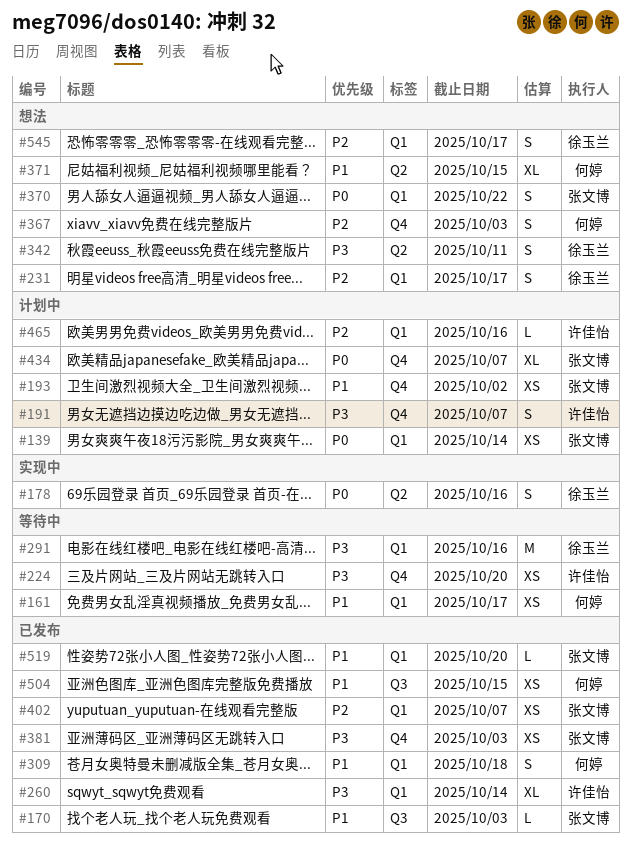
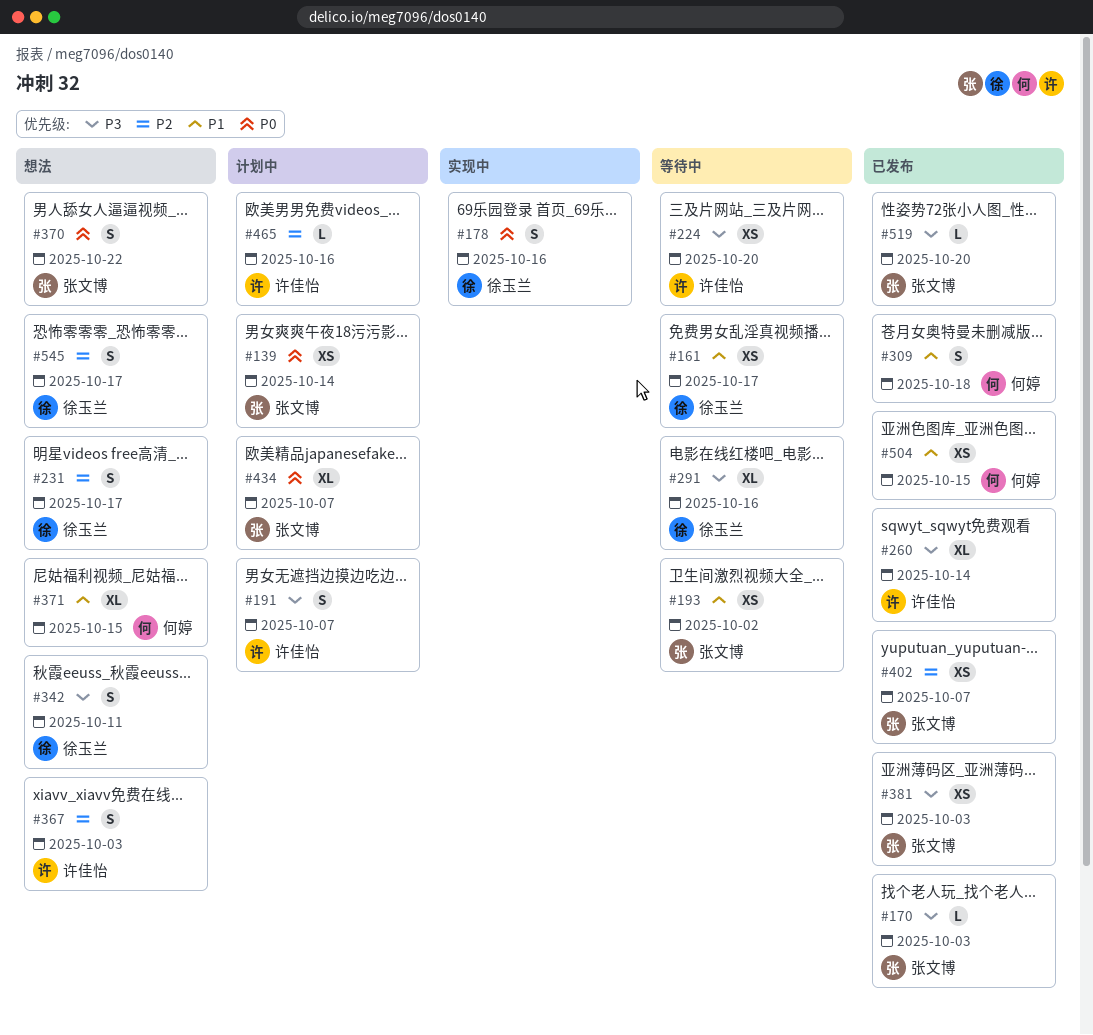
#161, owner: 何婷 -> 徐玉兰
#170, priority: P1 -> P3
#193, status: 计划中 -> 等待中
#291, estimate: M -> XL
#367, owner: 何婷 -> 许佳怡
#519, priority: P1 -> P3

